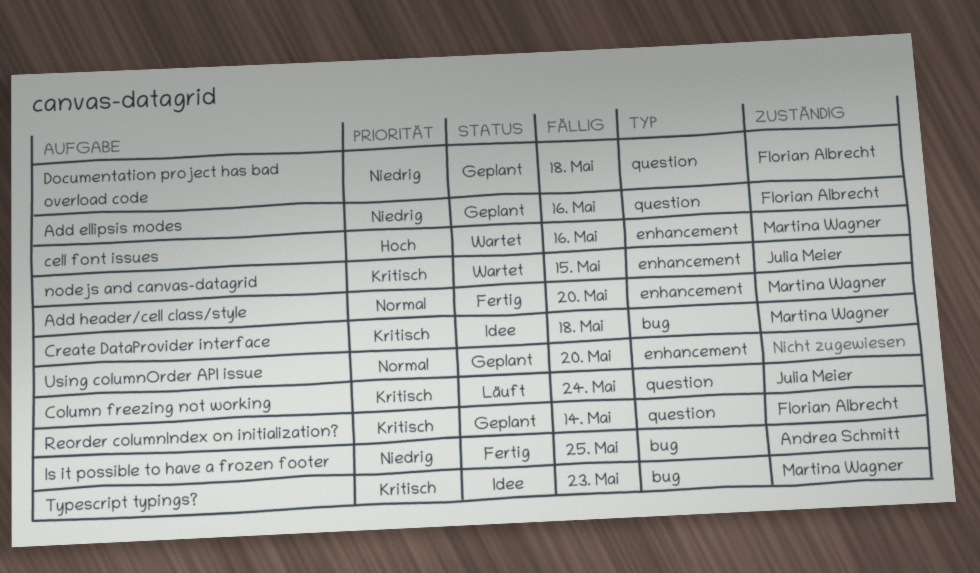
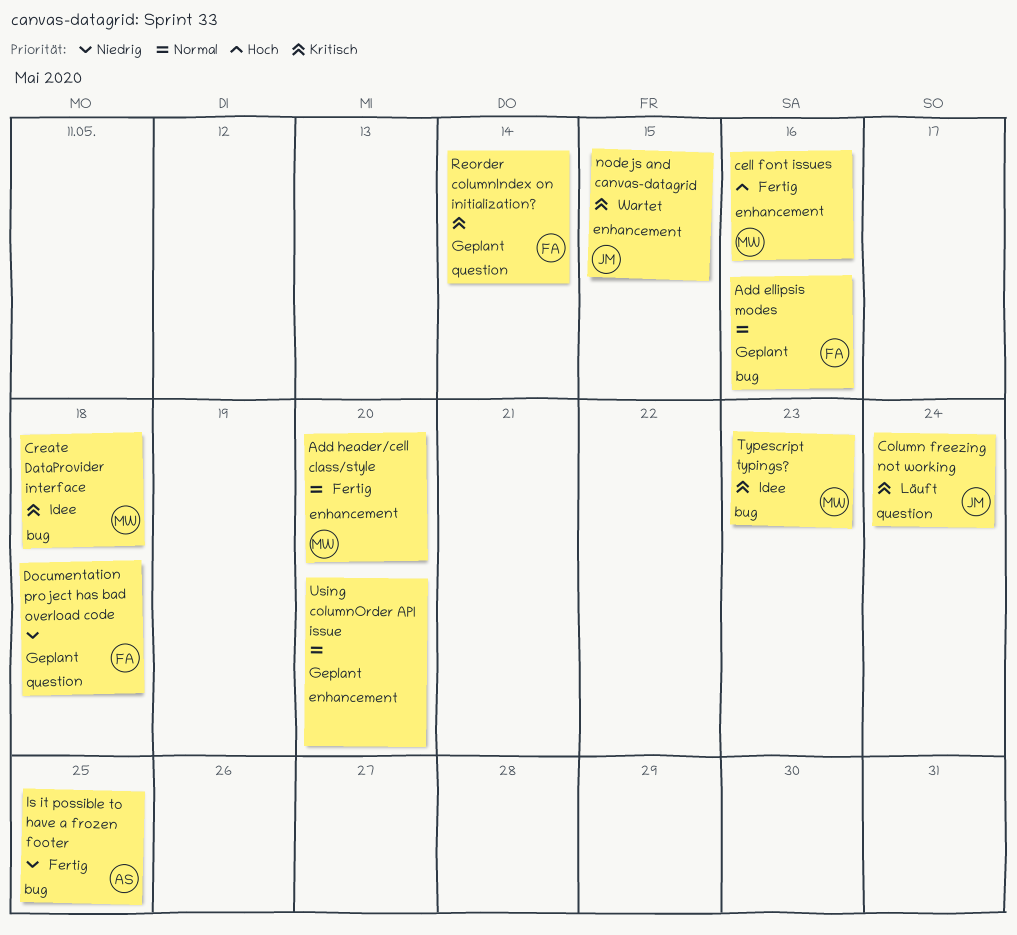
Add ellipsis modes, priority: Niedrig -> Normal
Add ellipsis modes, label: question -> bug
cell font issues, status: Wartet -> Fertig

